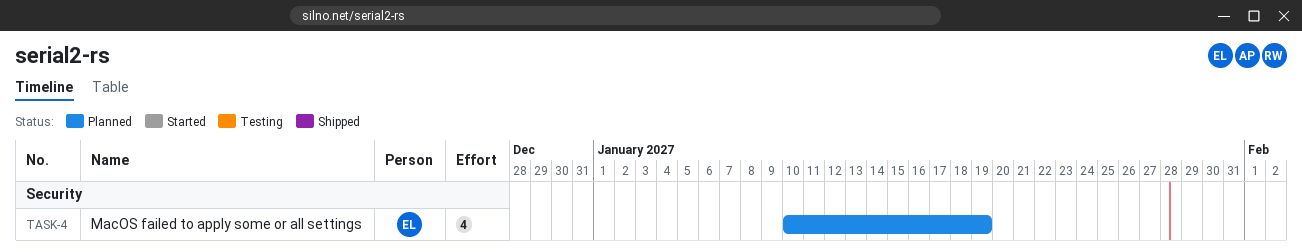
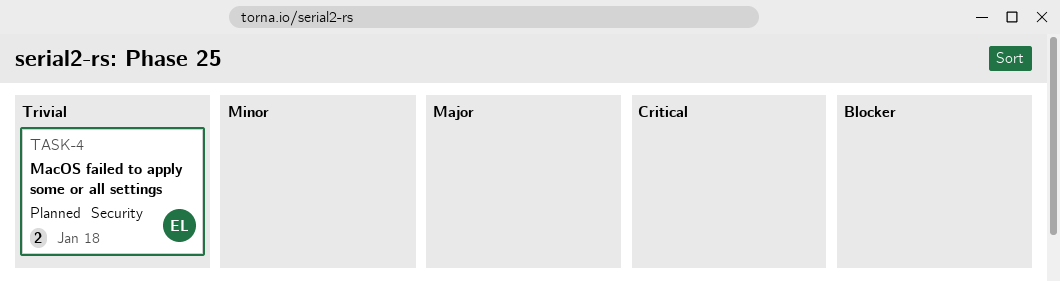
TASK-4, estimate: 4 -> 2
TASK-4, due: Jan 19 -> Jan 18

